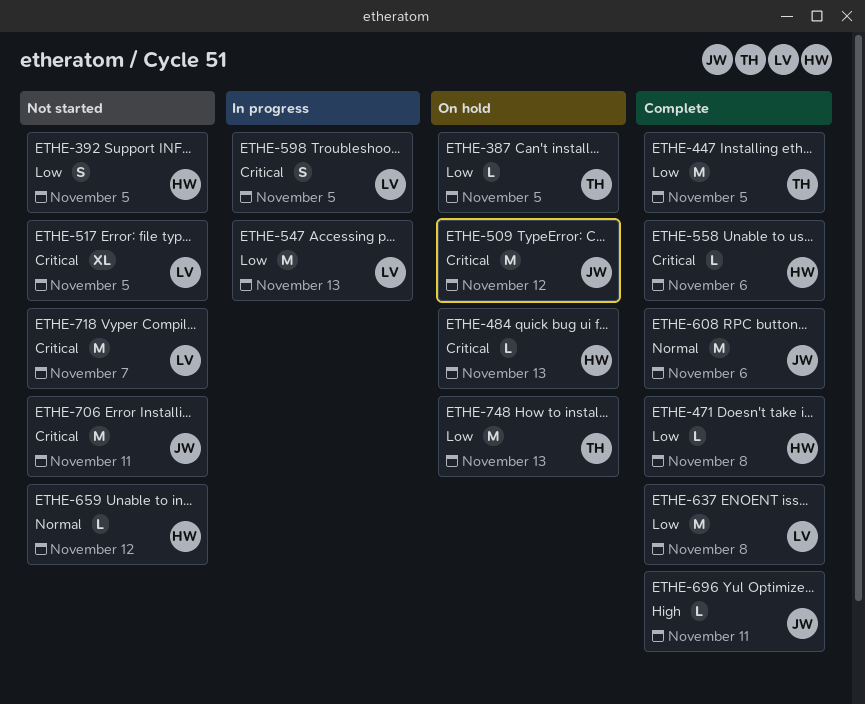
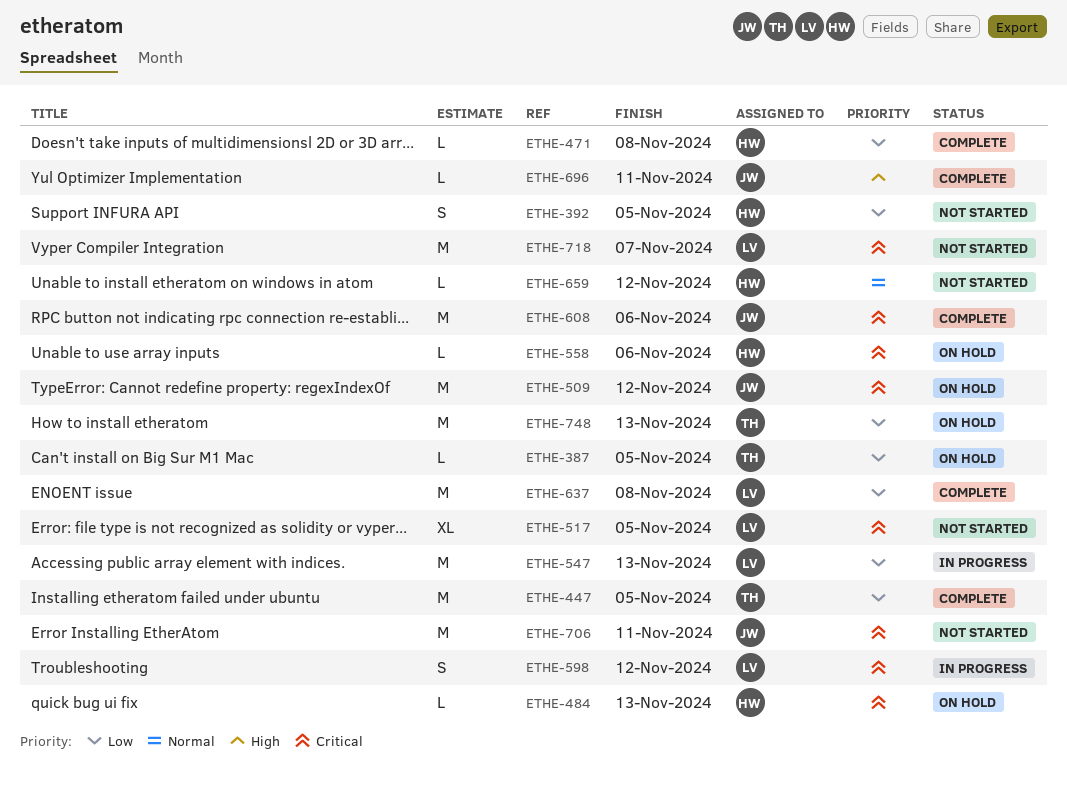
ETHE-558, status: Complete -> On hold
ETHE-598, due: Nov 5 -> Nov 12
ETHE-608, priority: Normal -> Critical

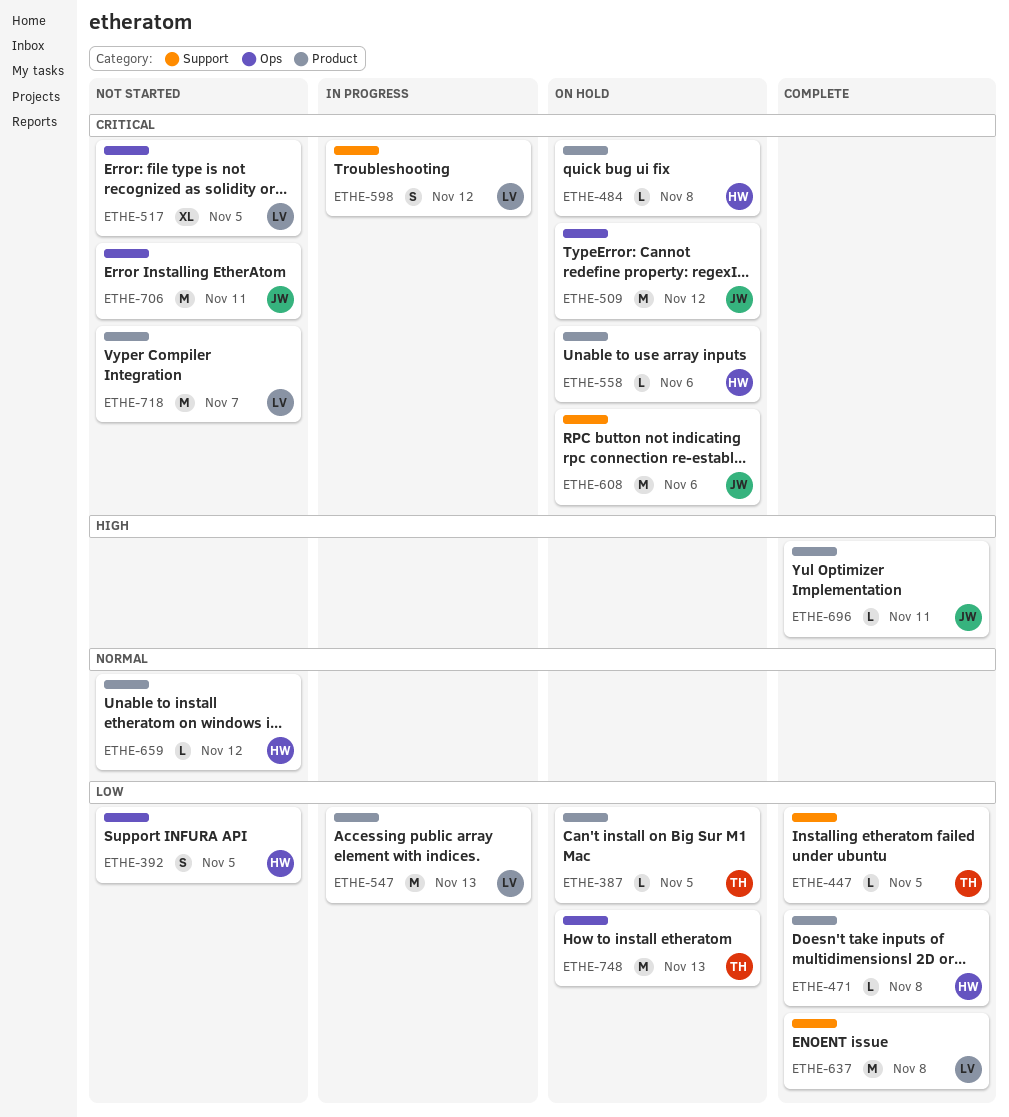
ETHE-447, estimate: M -> L
ETHE-484, due: Nov 13 -> Nov 8
ETHE-608, status: Complete -> On hold

